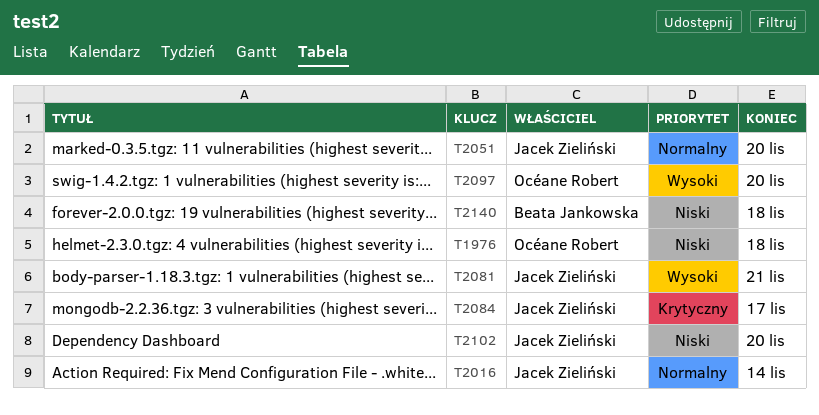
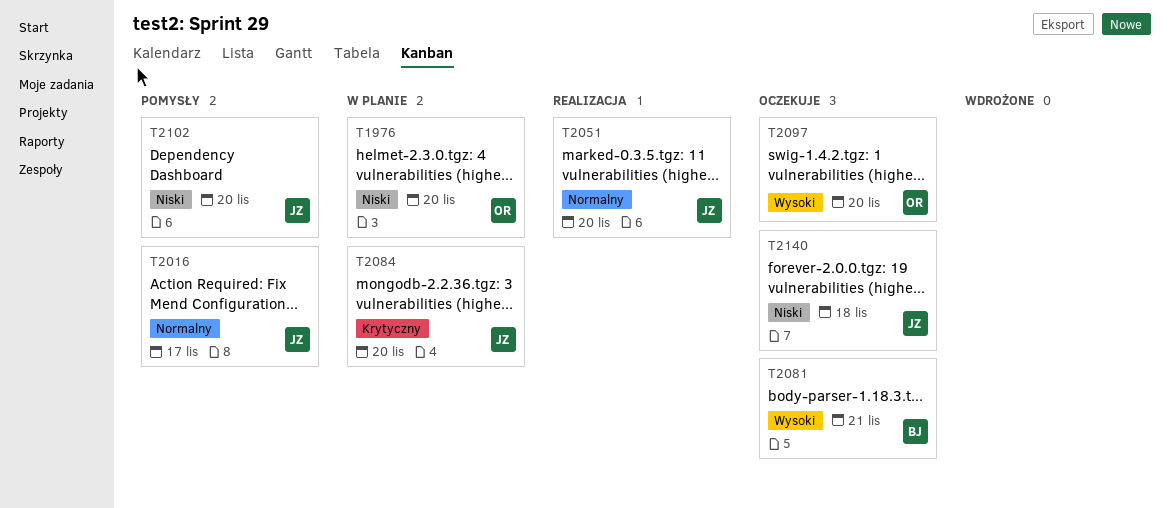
T1976, due: Nov 18 -> Nov 20
T2016, due: Nov 14 -> Nov 17
T2081, owner: Jacek Zieliński -> Beata Jankowska
T2084, due: Nov 17 -> Nov 20
T2140, owner: Beata Jankowska -> Jacek Zieliński

